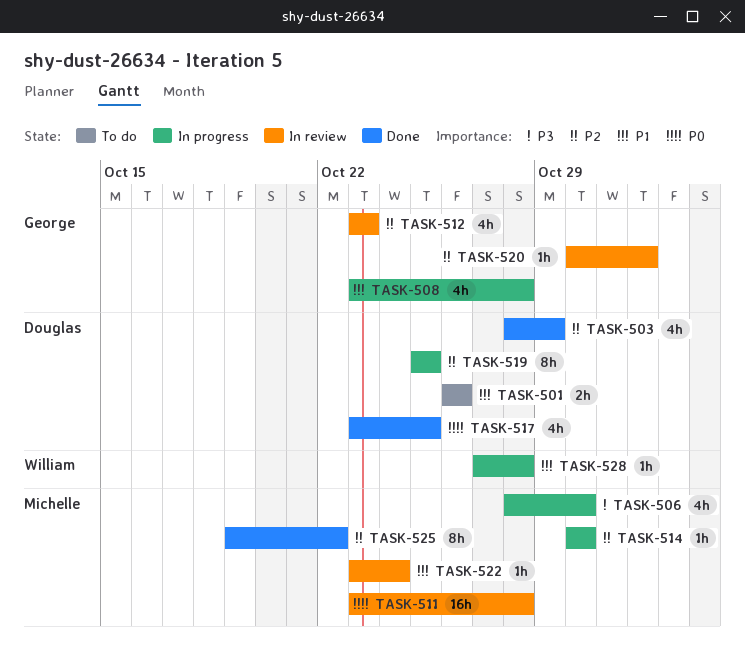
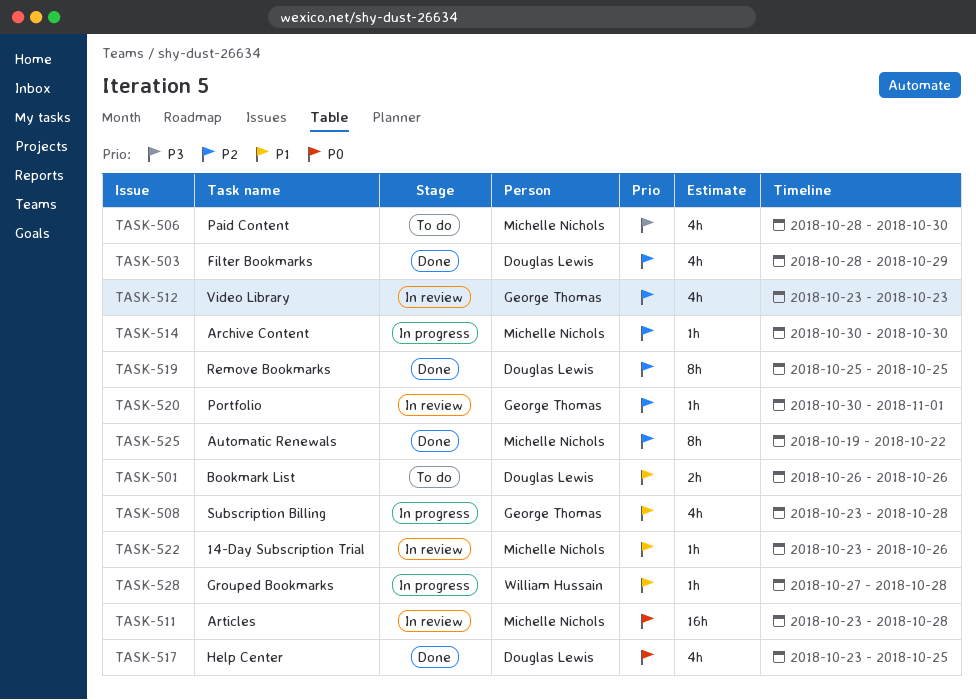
TASK-506, status: In progress -> To do
TASK-519, status: In progress -> Done
TASK-522, due: Oct 24 -> Oct 26

